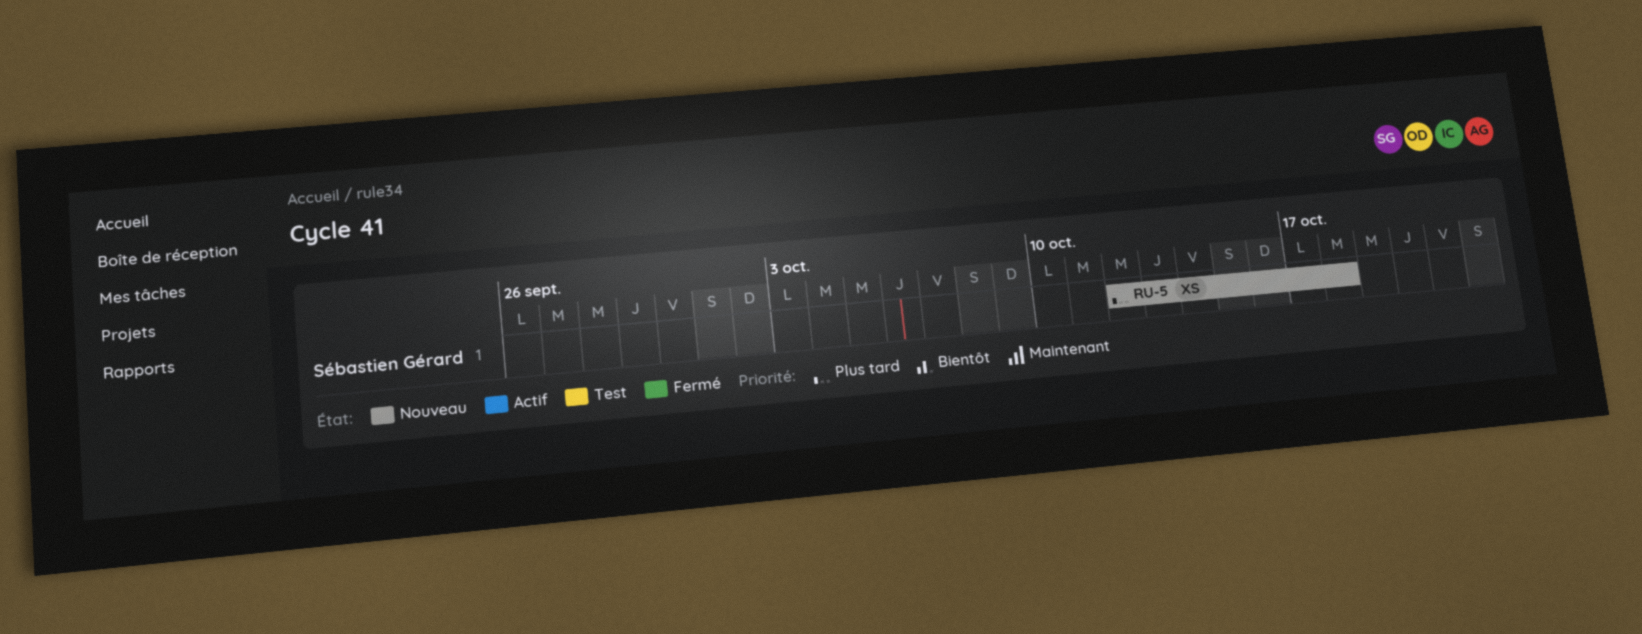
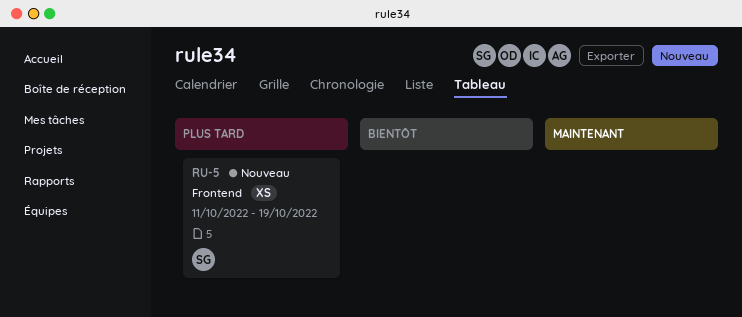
RU-5, start: Oct 12 -> Oct 11
RU-5, due: Oct 18 -> Oct 19

